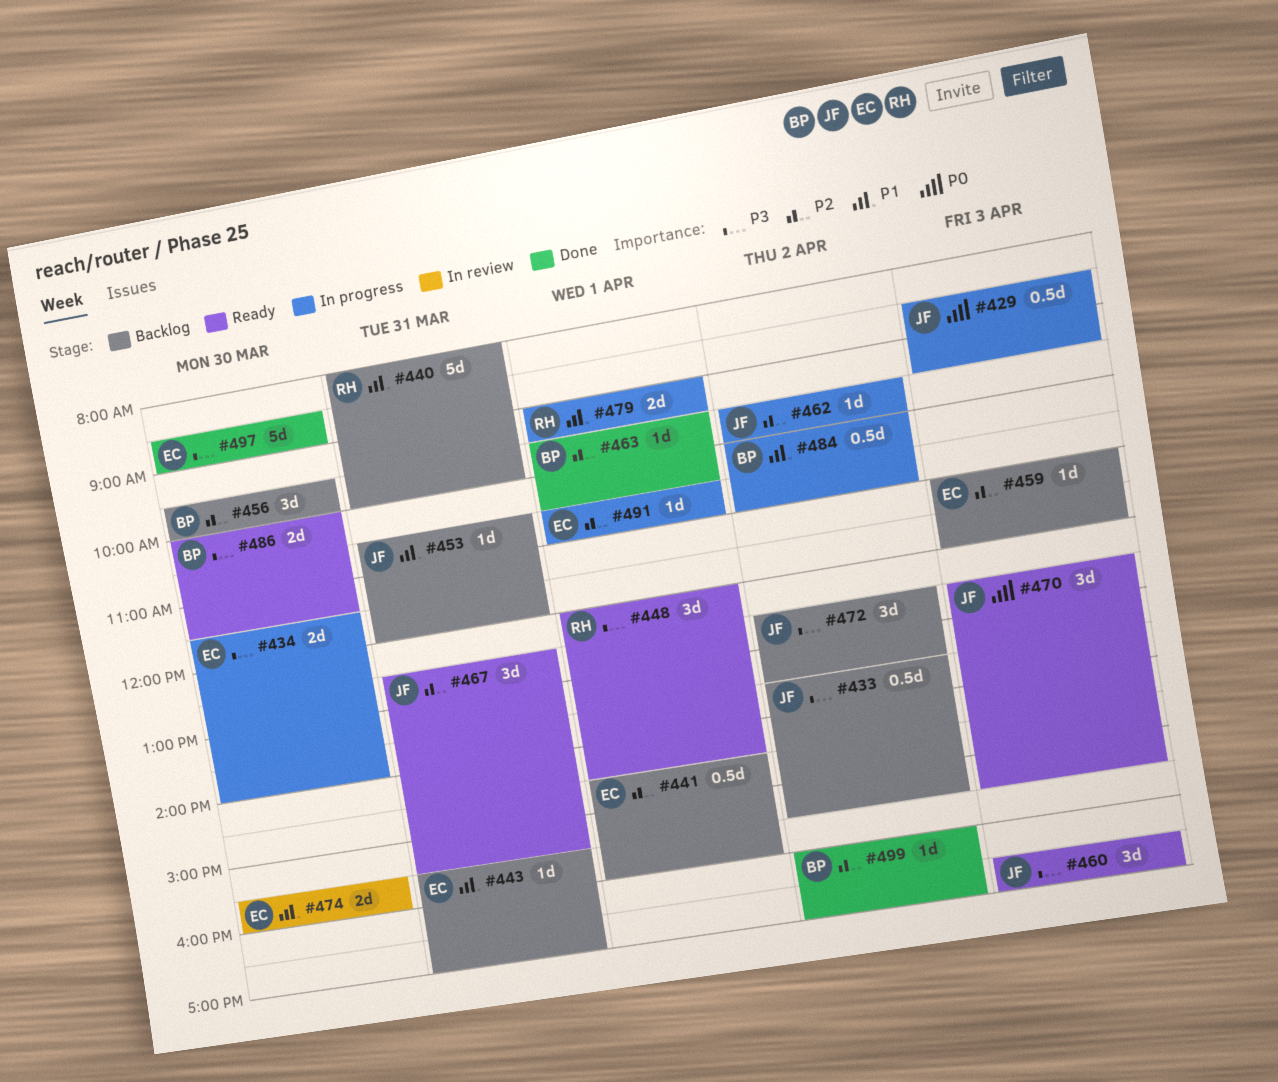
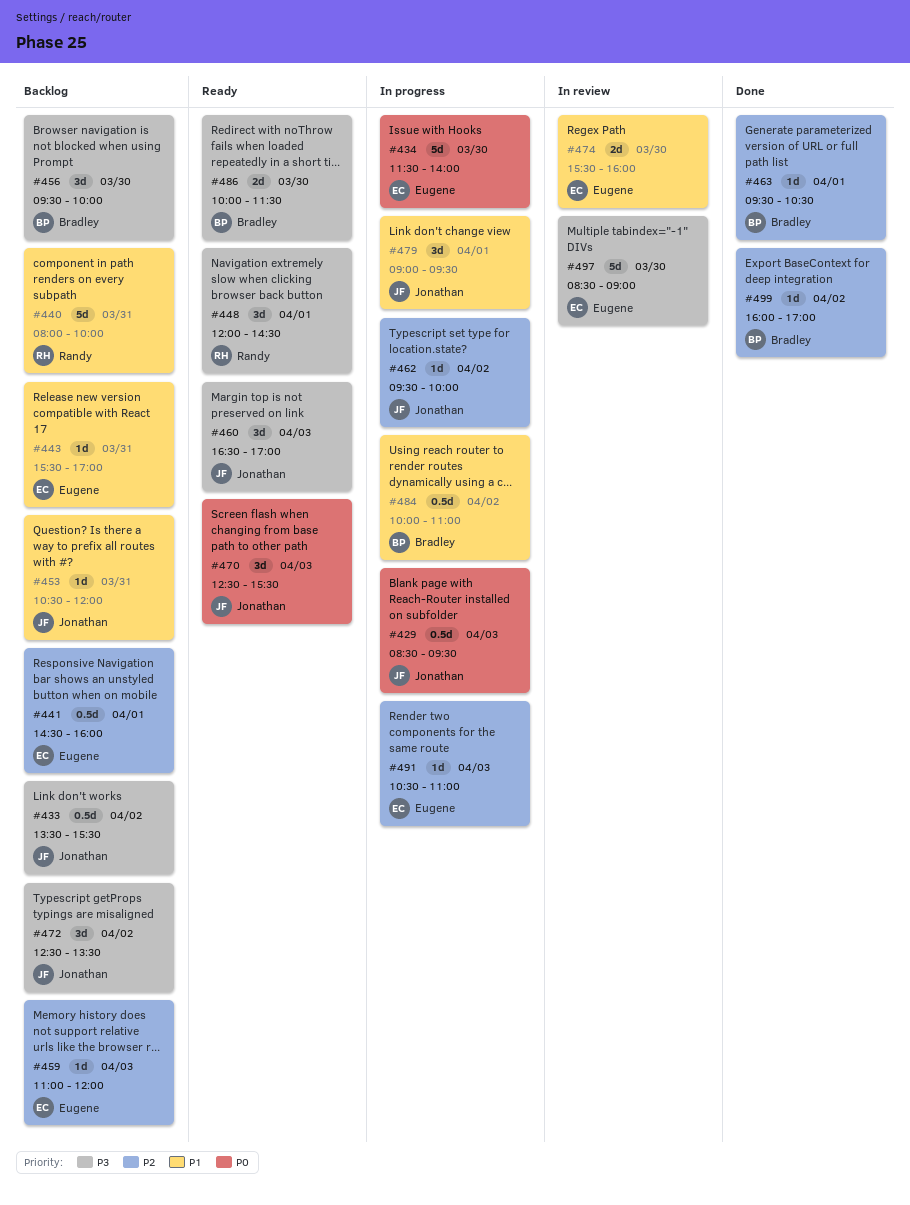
#434, priority: P3 -> P0
#434, estimate: 2d -> 5d
#456, priority: P2 -> P3
#467: present -> none
#479, owner: Randy -> Jonathan
#479, estimate: 2d -> 3d
#491, day: Apr 1 -> Apr 3
#497, status: Done -> In review

